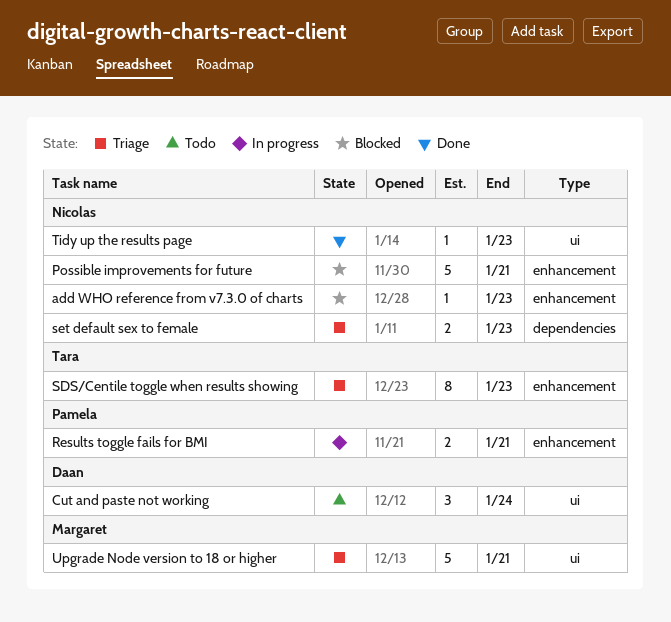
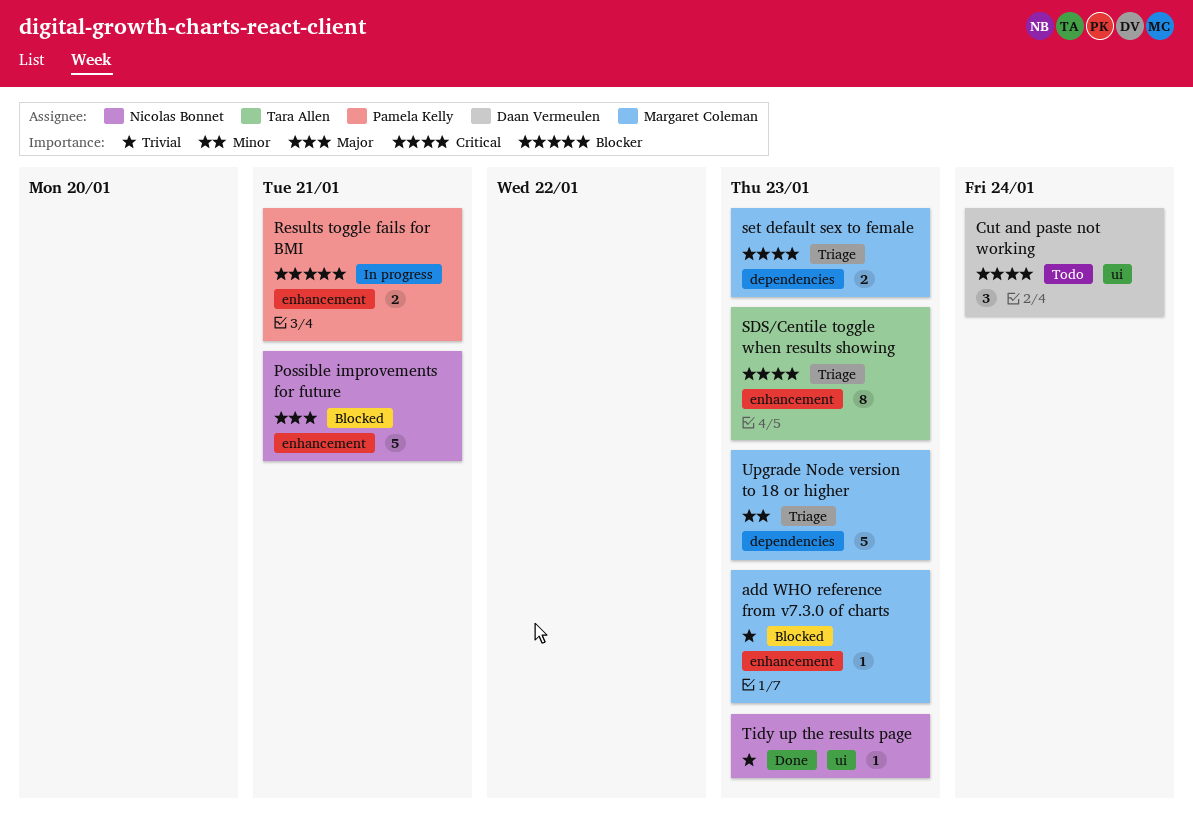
add WHO reference from v7.3.0 of charts, owner: Nicolas Bonnet -> Margaret Coleman
set default sex to female, owner: Nicolas Bonnet -> Margaret Coleman
Upgrade Node version to 18 or higher, label: ui -> dependencies
Upgrade Node version to 18 or higher, due: Jan 21 -> Jan 23

